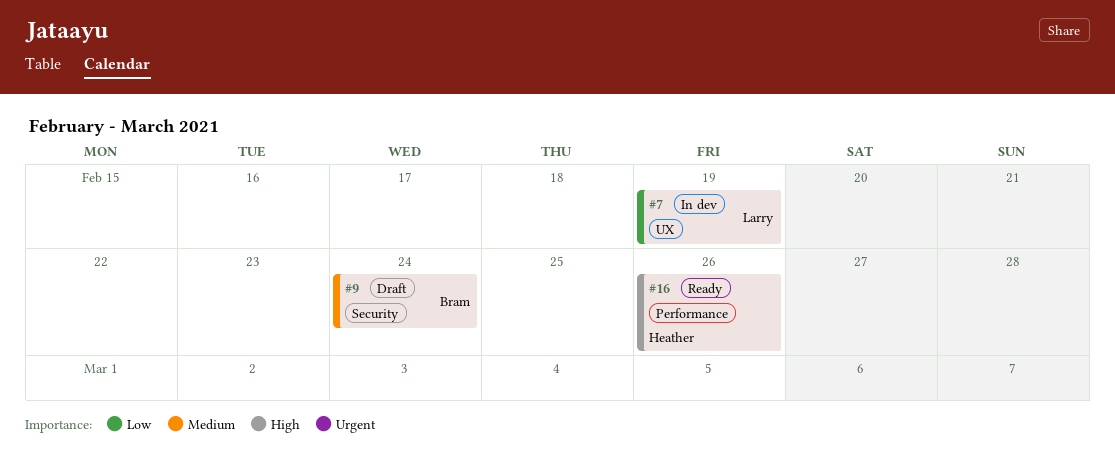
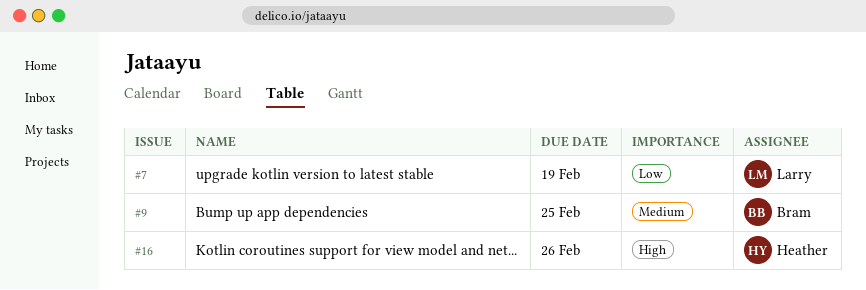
#9, due: Feb 24 -> Feb 25

